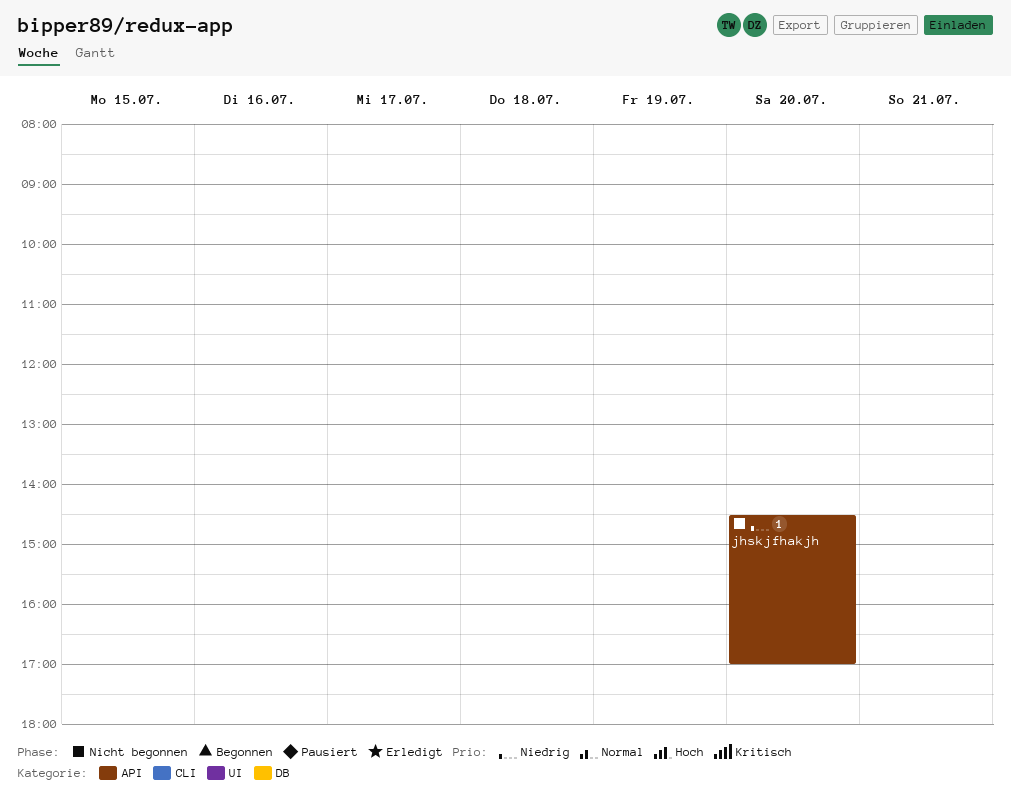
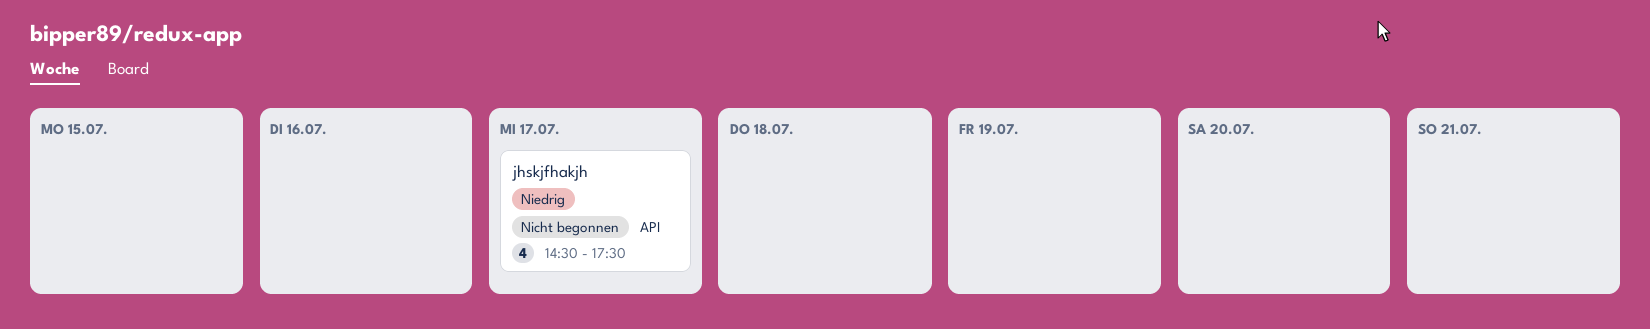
jhskjfhakjh, estimate: 1 -> 4
jhskjfhakjh, day: Jul 20 -> Jul 17
jhskjfhakjh, ends: 17:00 -> 17:30

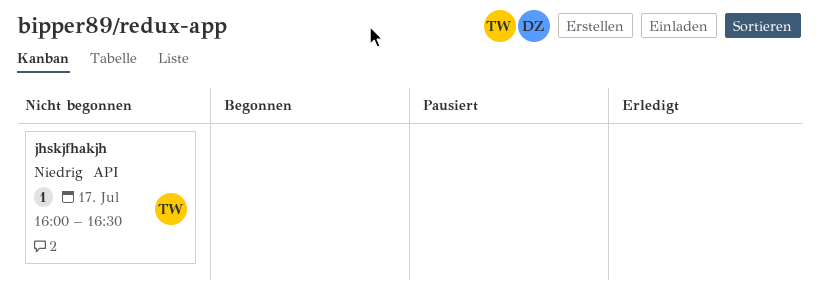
jhskjfhakjh, estimate: 4 -> 1
jhskjfhakjh, begins: 14:30 -> 16:00
jhskjfhakjh, ends: 17:30 -> 16:30

